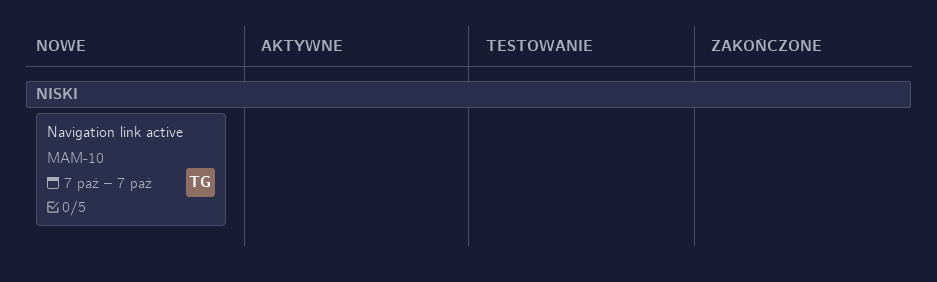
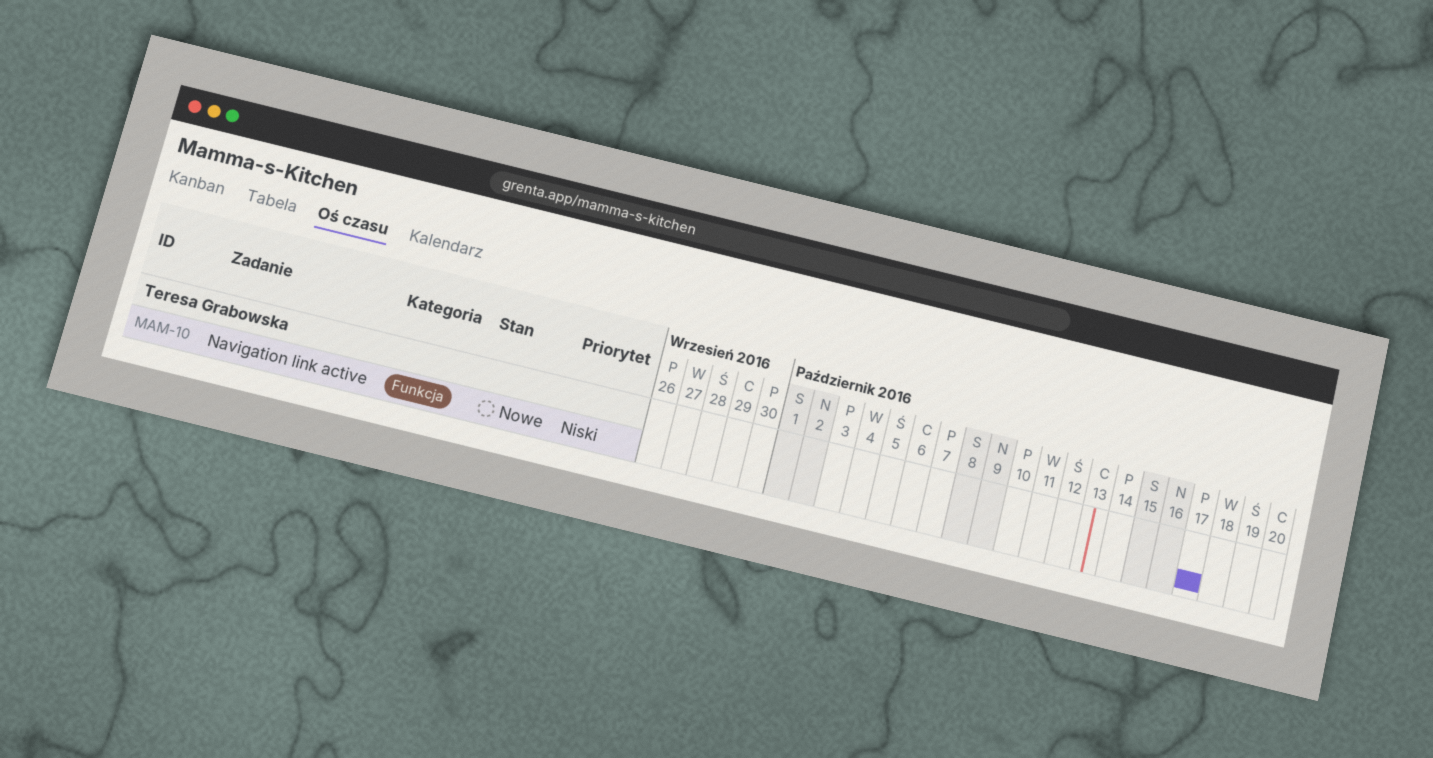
MAM-10, start: Oct 7 -> Oct 17
MAM-10, due: Oct 7 -> Oct 17

